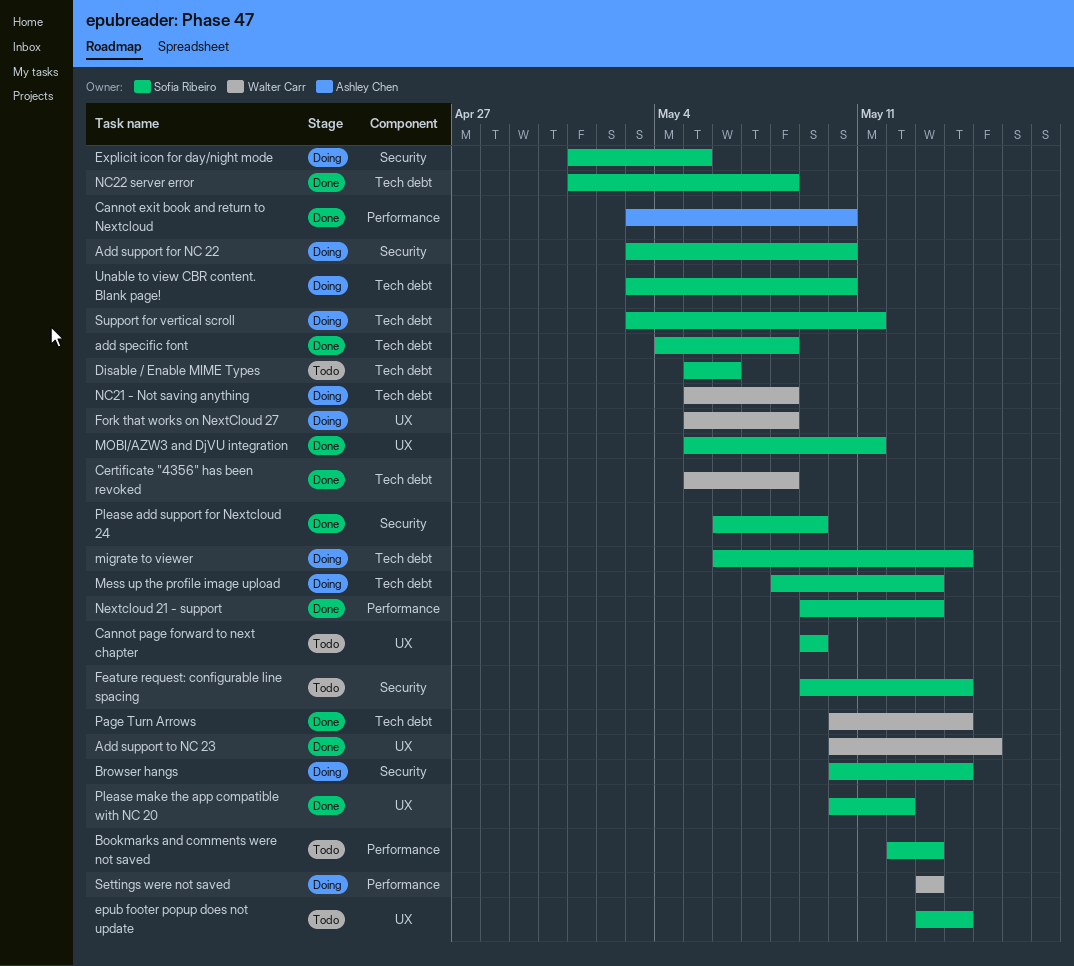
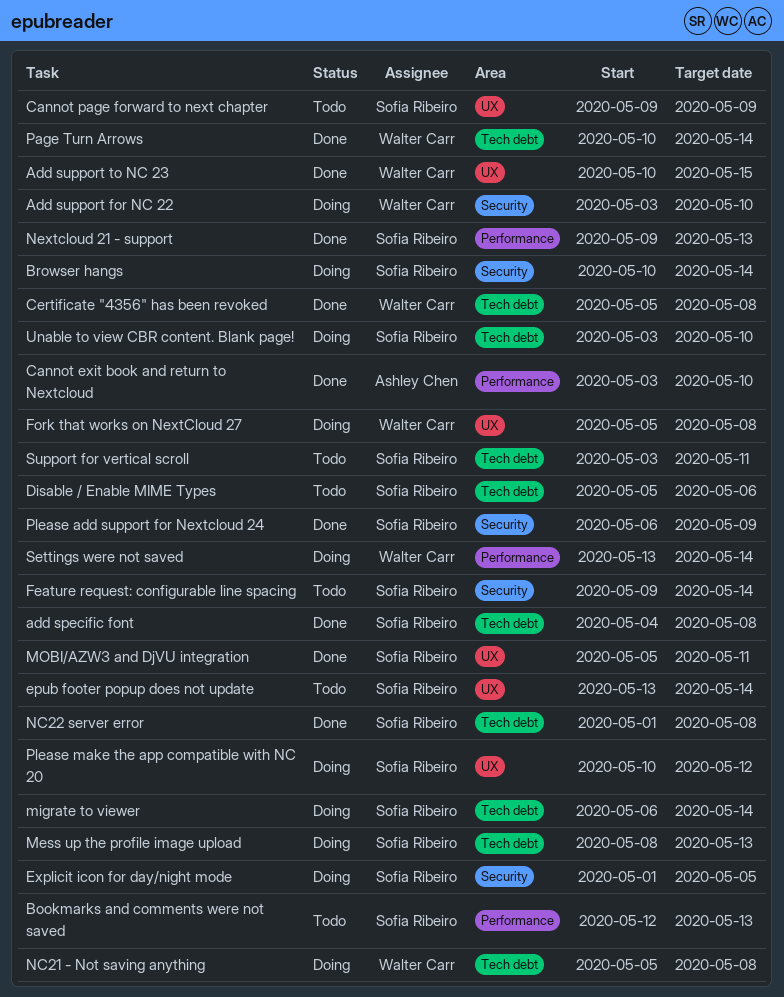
Add support for NC 22, owner: Sofia Ribeiro -> Walter Carr
Please make the app compatible with NC 20, status: Done -> Doing
Settings were not saved, due: May 13 -> May 14
Support for vertical scroll, status: Doing -> Todo

